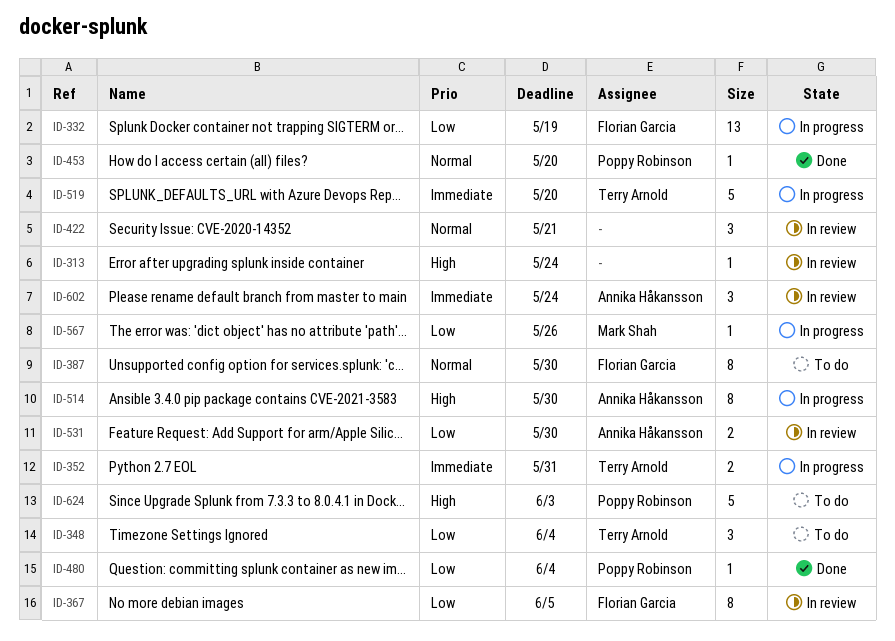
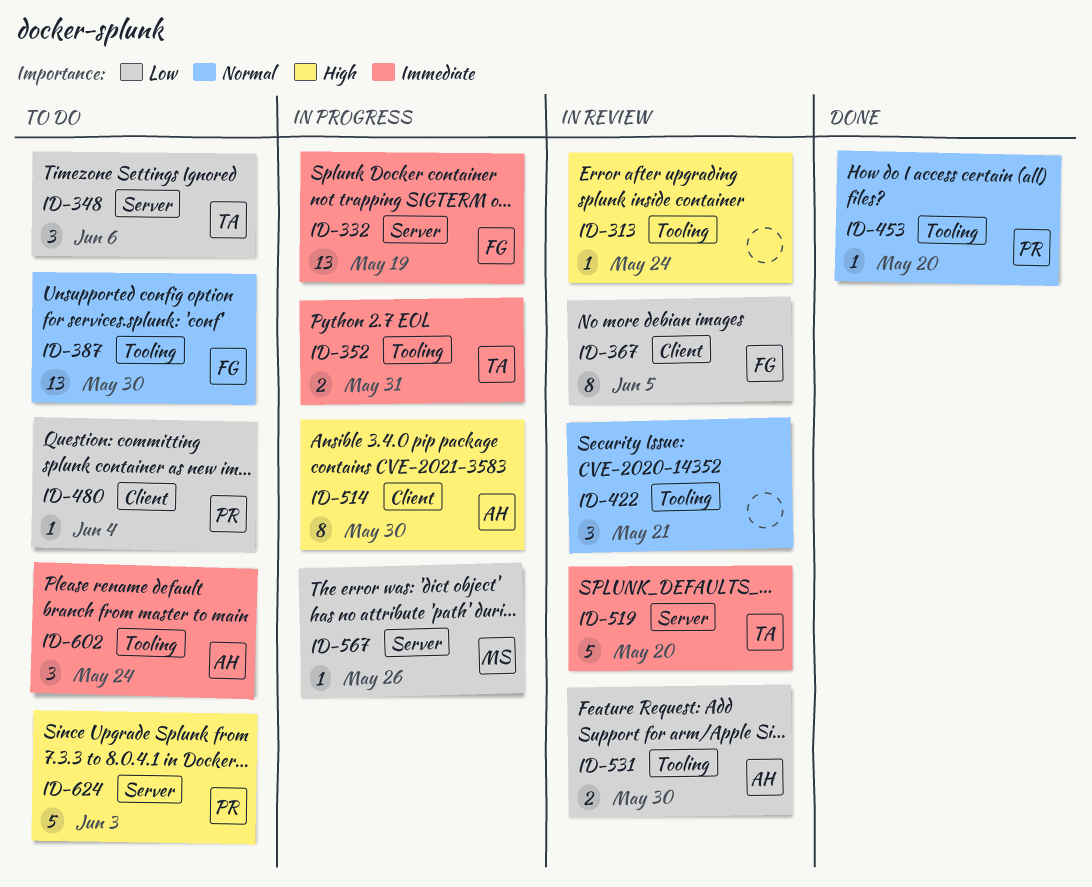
ID-332, priority: Low -> Immediate
ID-348, due: Jun 4 -> Jun 6
ID-387, estimate: 8 -> 13
ID-480, status: Done -> To do
ID-519, status: In progress -> In review
ID-602, status: In review -> To do

